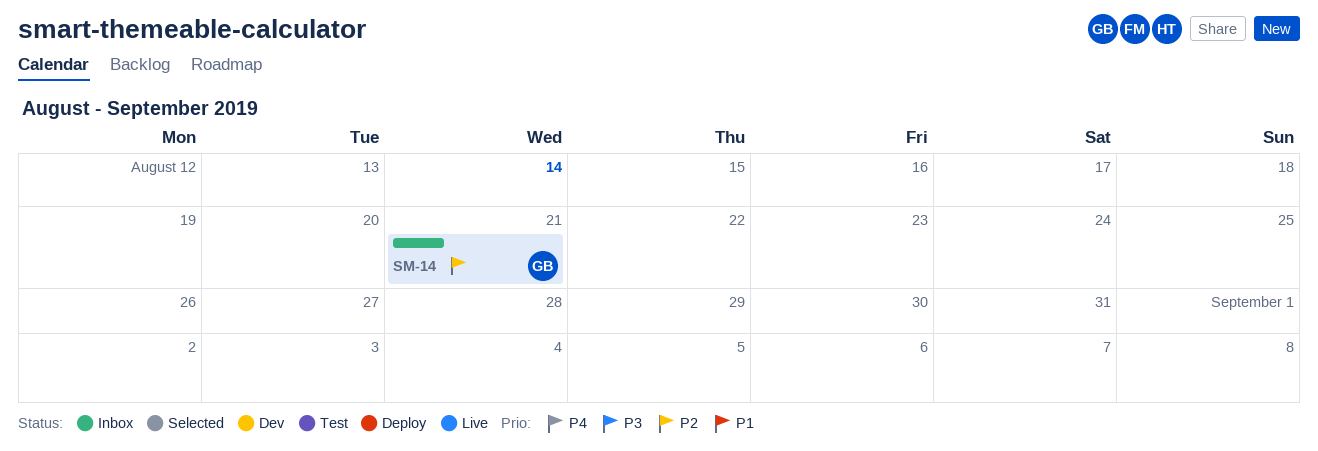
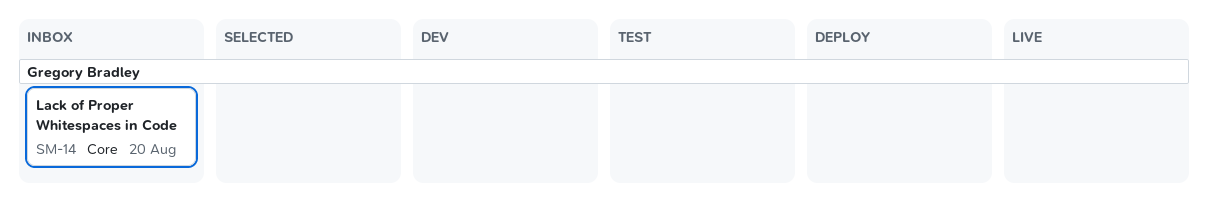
SM-14, due: Aug 21 -> Aug 20

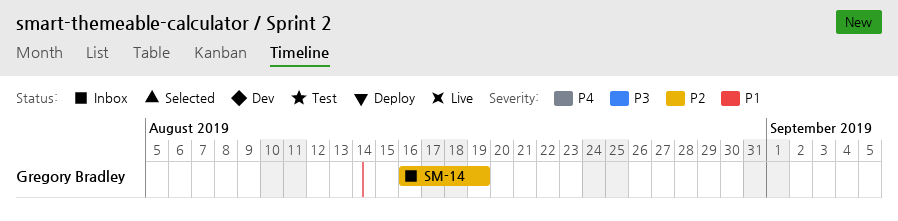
SM-14, due: Aug 20 -> Aug 19

